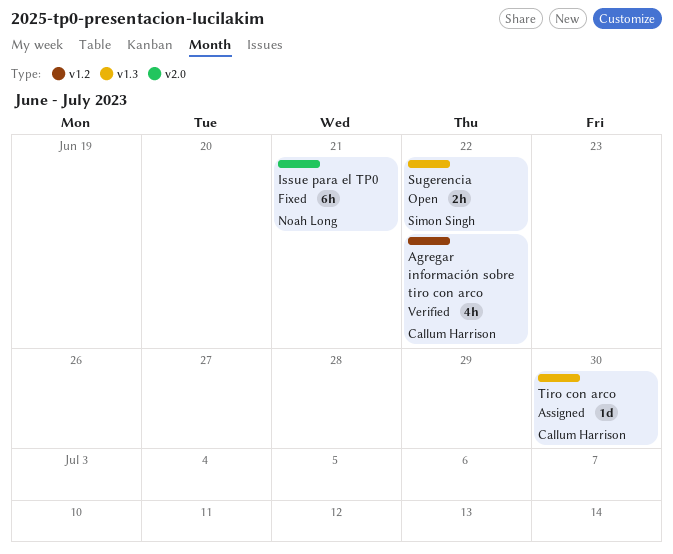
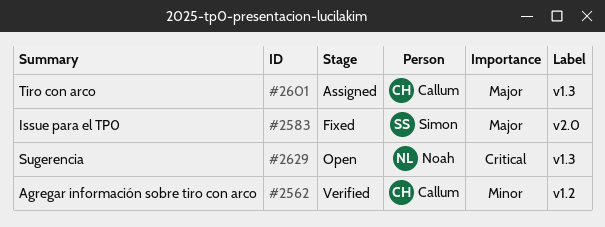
Issue para el TP0, owner: Noah Long -> Simon Singh
Sugerencia, owner: Simon Singh -> Noah Long

